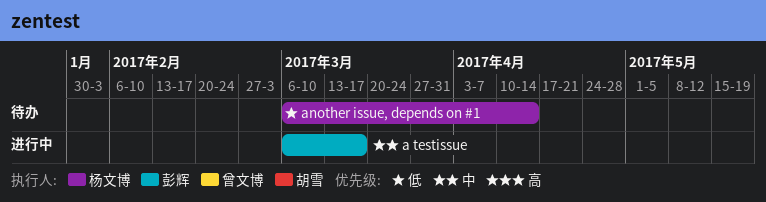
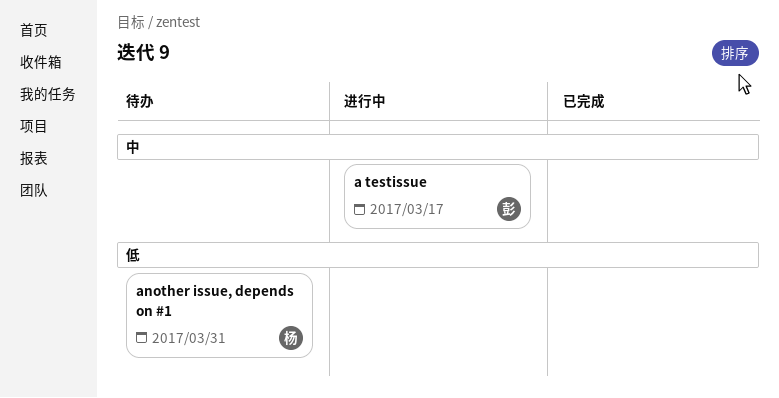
another issue, depends on #1, due: Apr 14 -> Mar 31

